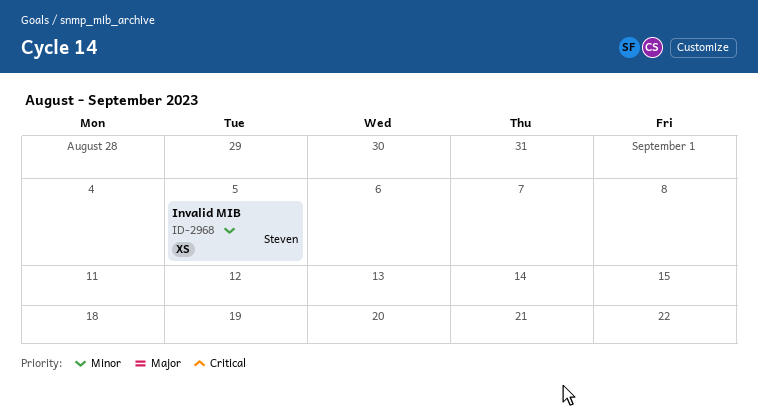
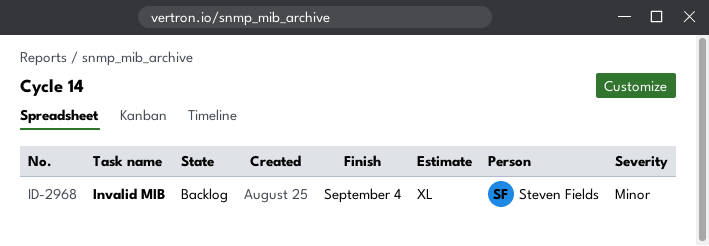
ID-2968, estimate: XS -> XL
ID-2968, due: Sep 5 -> Sep 4

